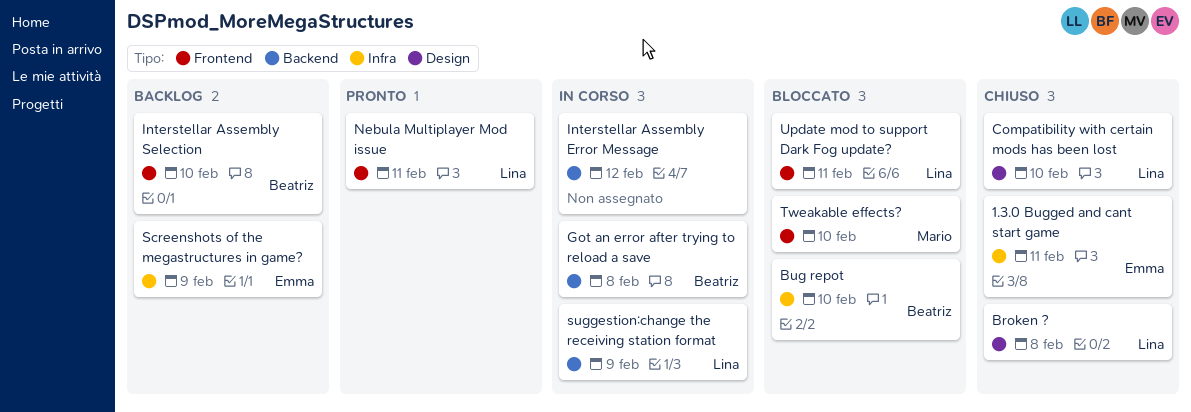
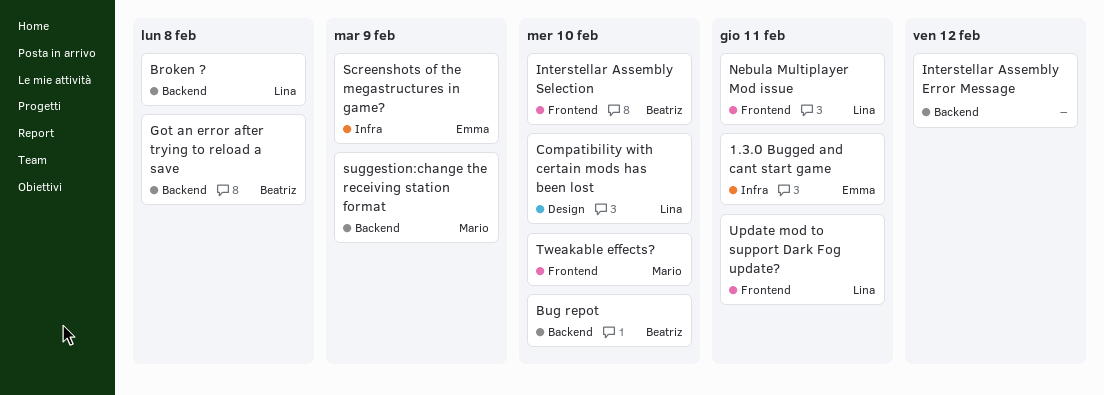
Broken ?, label: Design -> Backend
Bug repot, label: Infra -> Backend
suggestion:change the receiving station format, owner: Lina -> Mario

